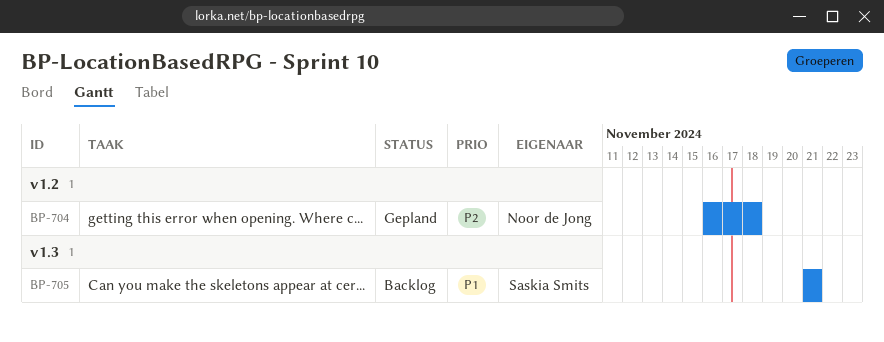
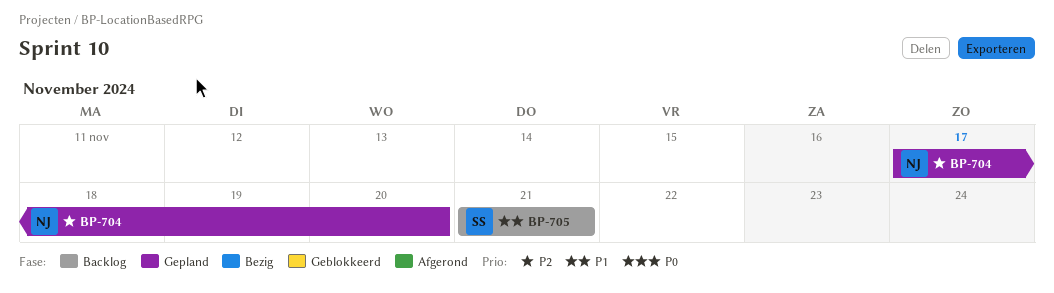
BP-704, start: Nov 16 -> Nov 17
BP-704, due: Nov 18 -> Nov 20

